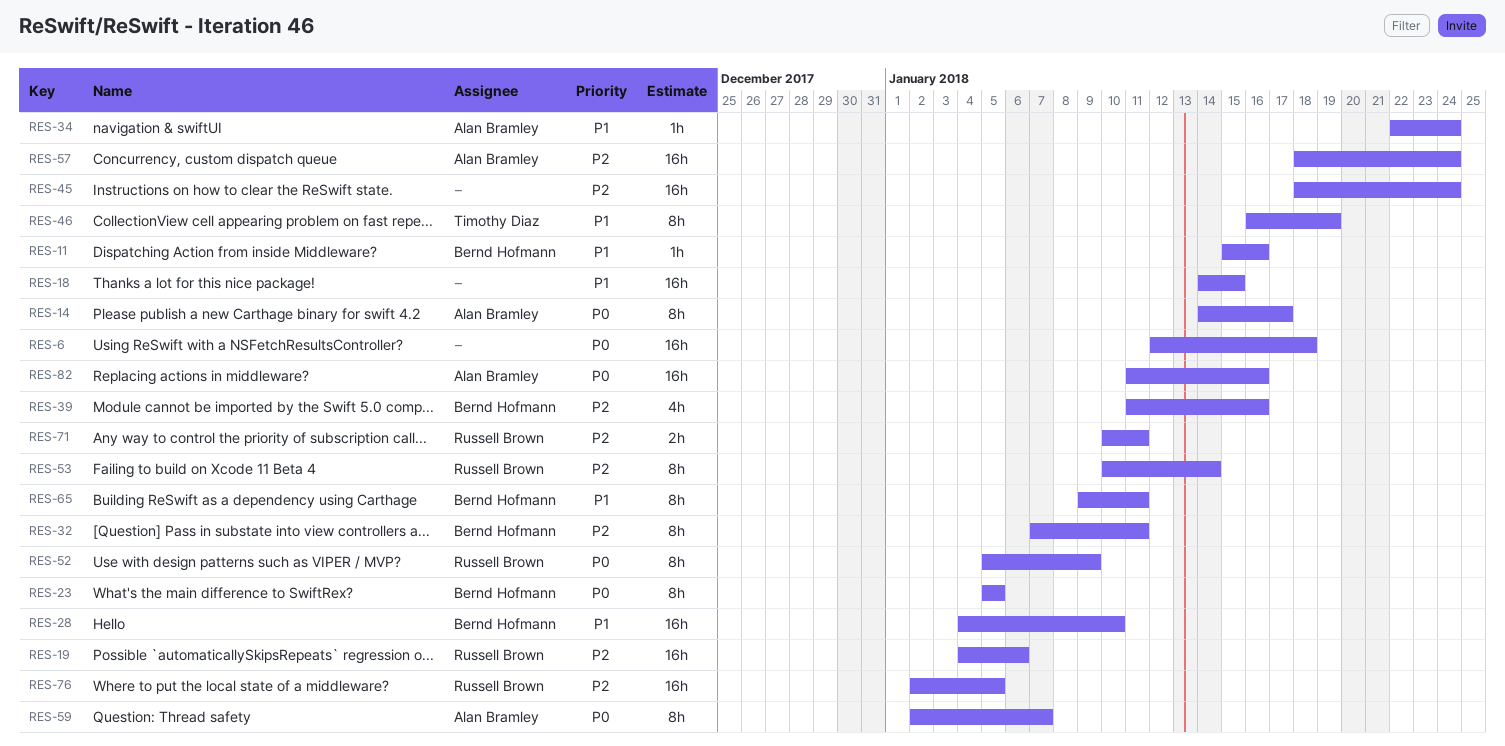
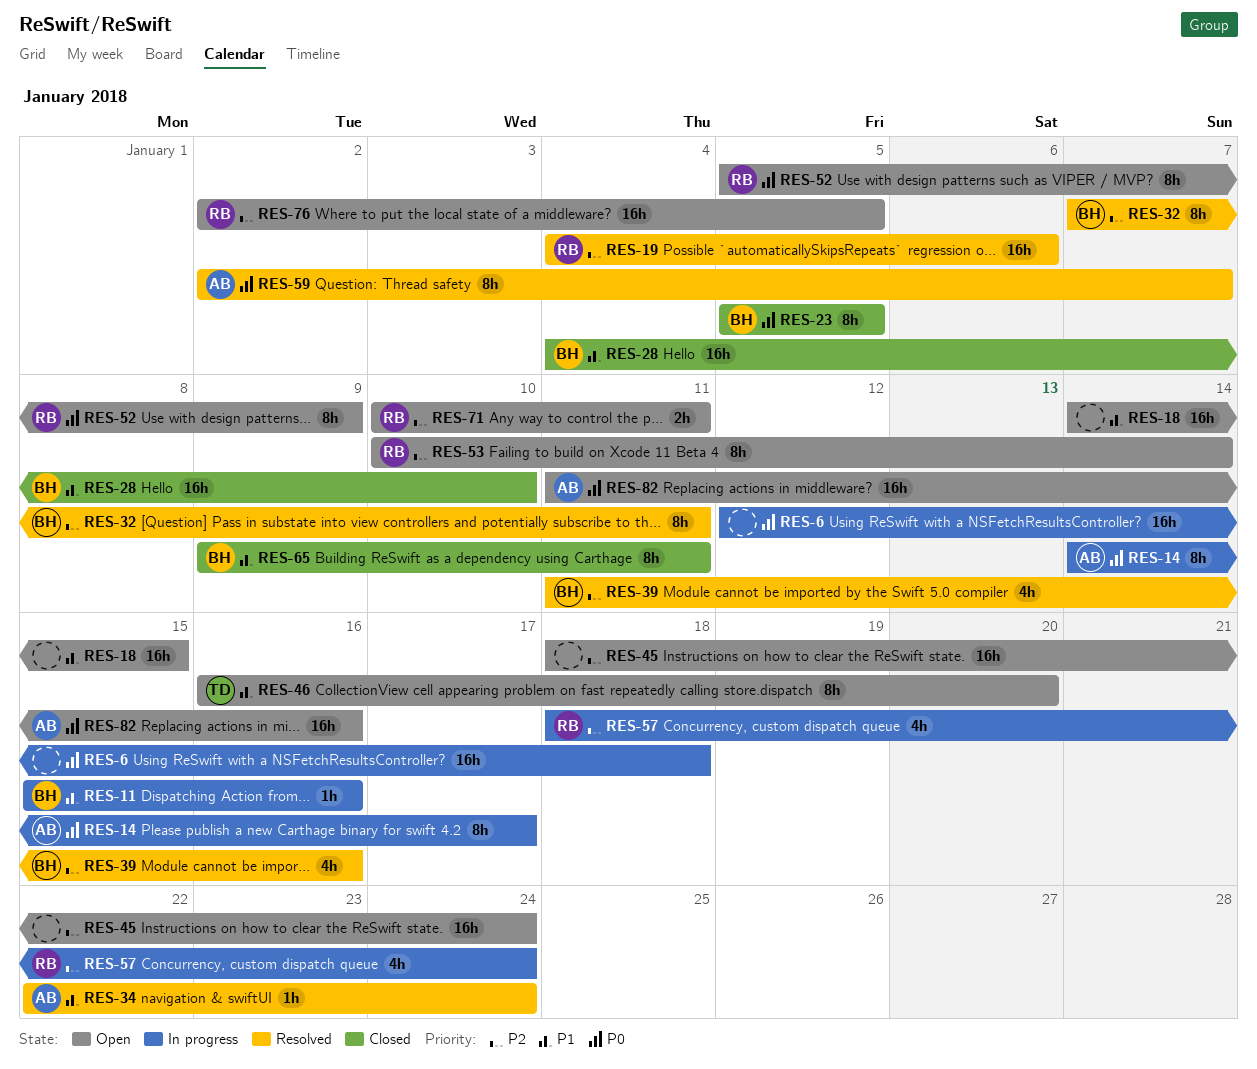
RES-46, due: Jan 19 -> Jan 20
RES-57, owner: Alan Bramley -> Russell Brown
RES-57, estimate: 16h -> 4h

